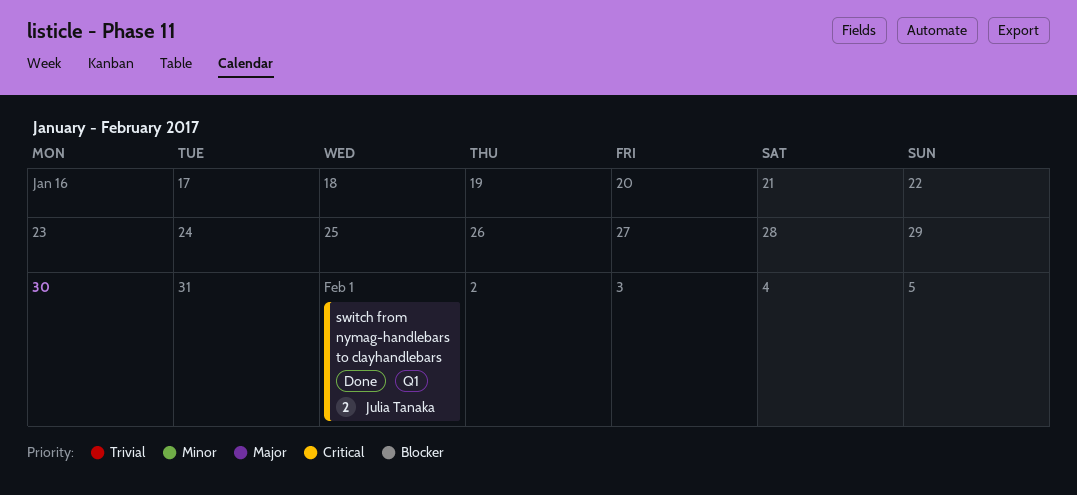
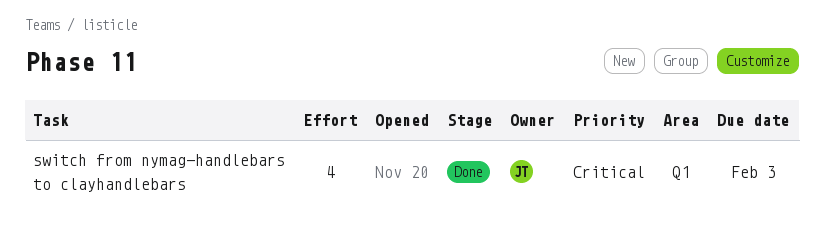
switch from nymag-handlebars to clayhandlebars, estimate: 2 -> 4
switch from nymag-handlebars to clayhandlebars, due: Feb 1 -> Feb 3

